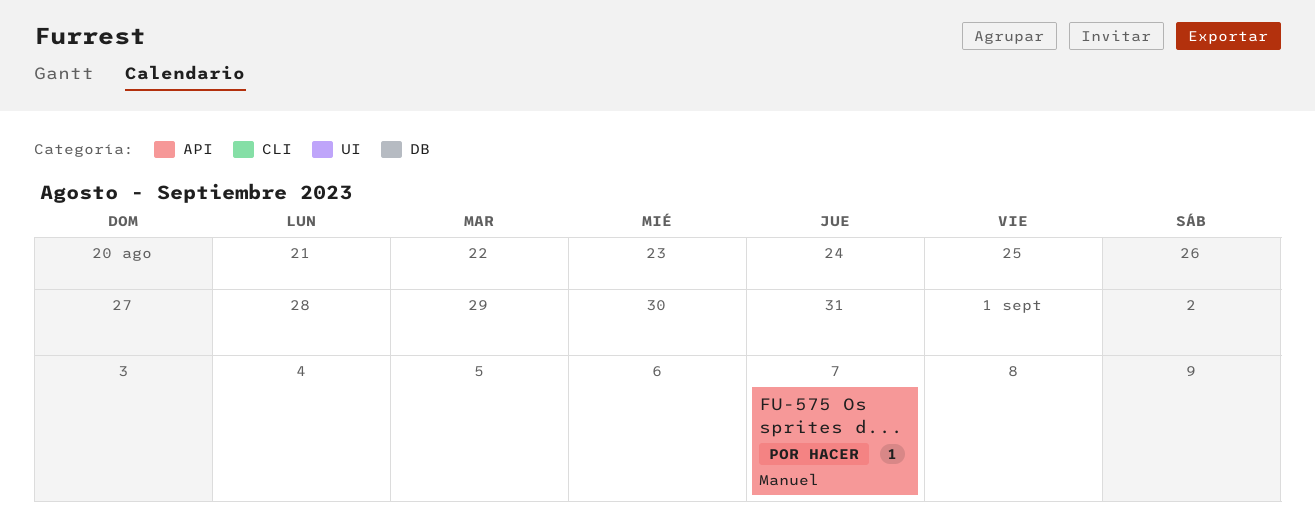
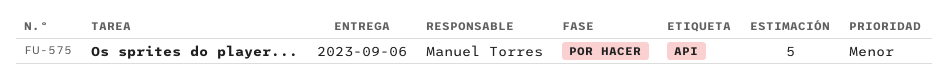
FU-575, estimate: 1 -> 5
FU-575, due: Sep 7 -> Sep 6

